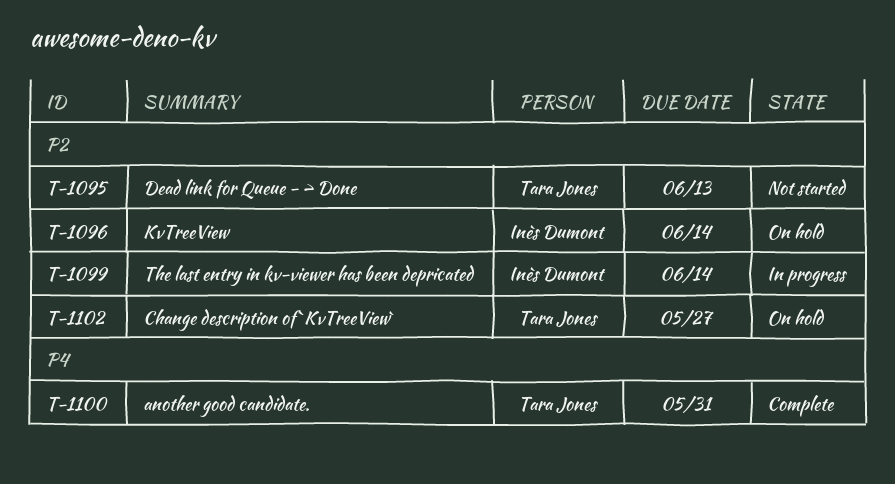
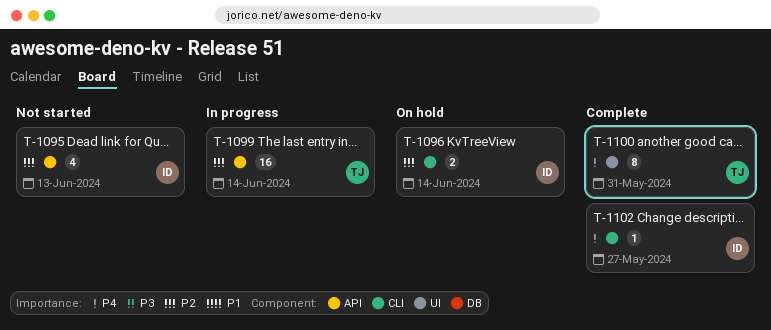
T-1095, owner: Tara Jones -> Inès Dumont
T-1099, owner: Inès Dumont -> Tara Jones
T-1102, status: On hold -> Complete
T-1102, owner: Tara Jones -> Inès Dumont
T-1102, priority: P2 -> P4

